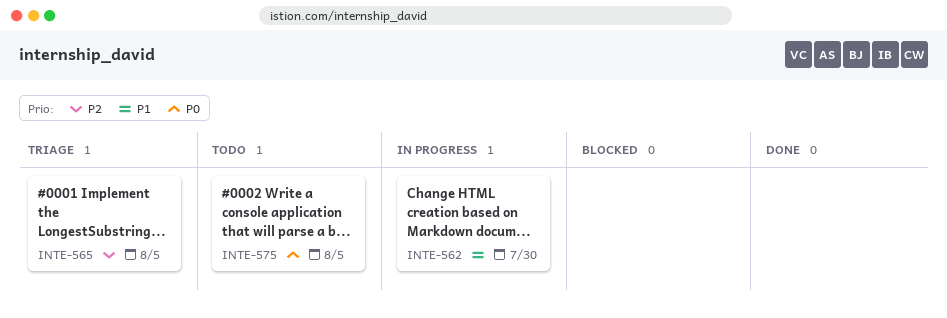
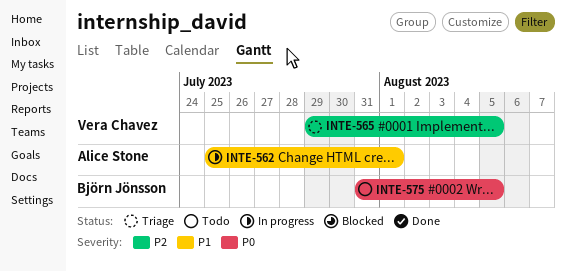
INTE-562, due: Jul 30 -> Aug 1

